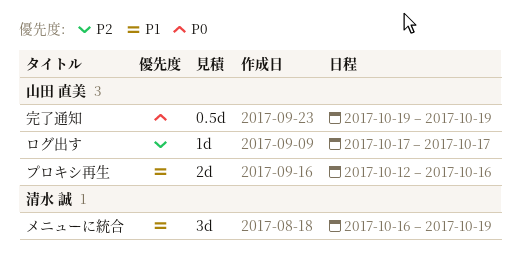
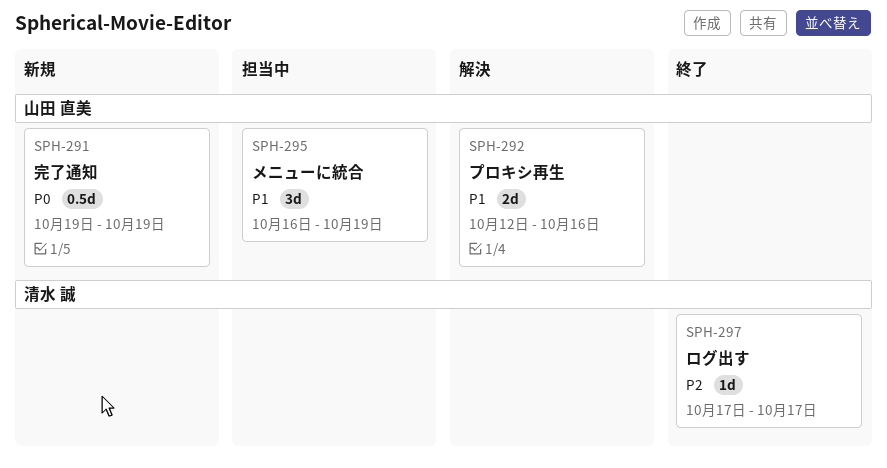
メニューに統合, owner: 清水 誠 -> 山田 直美
ログ出す, owner: 山田 直美 -> 清水 誠

